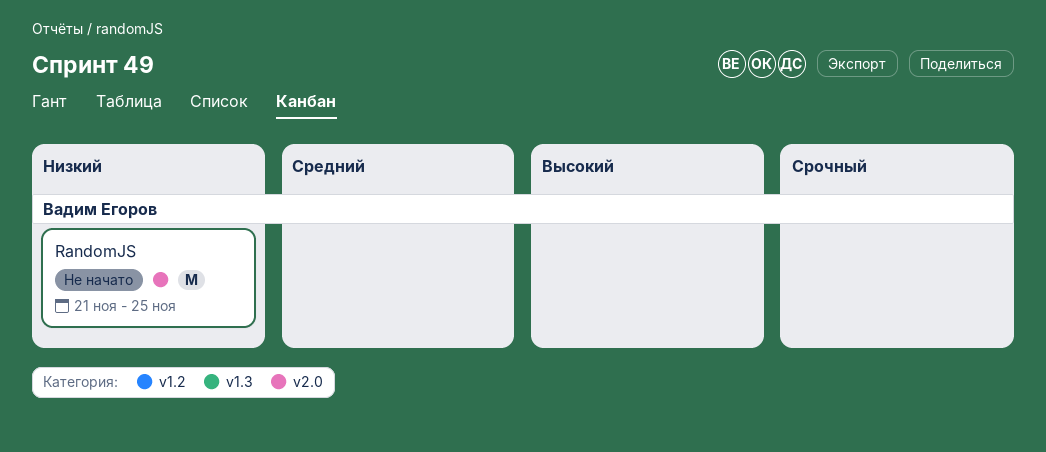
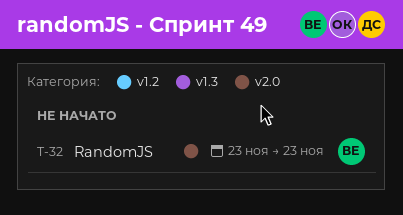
RandomJS, start: Nov 21 -> Nov 23
RandomJS, due: Nov 25 -> Nov 23

